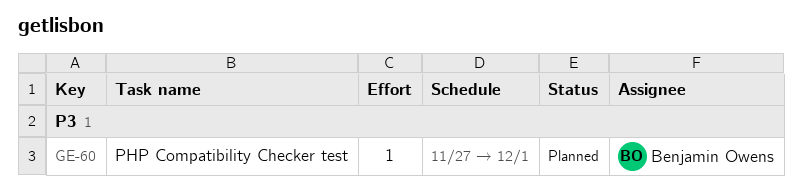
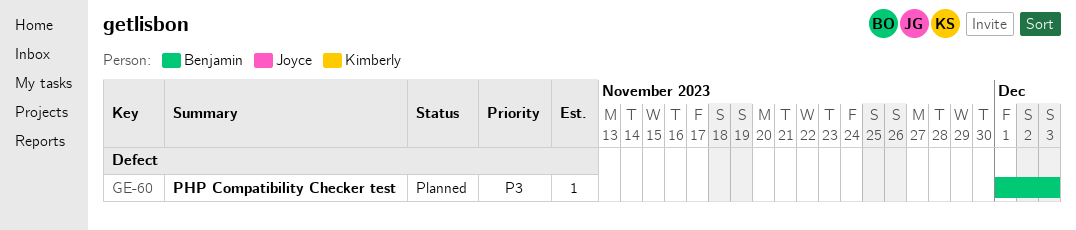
GE-60, start: Nov 27 -> Dec 1
GE-60, due: Dec 1 -> Dec 3

